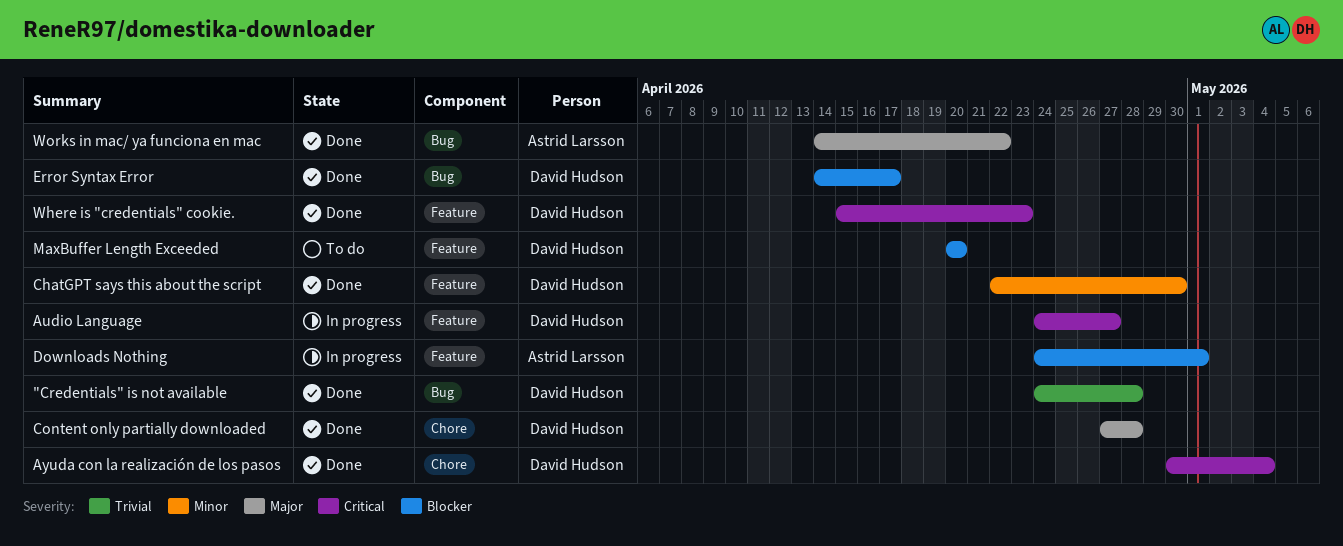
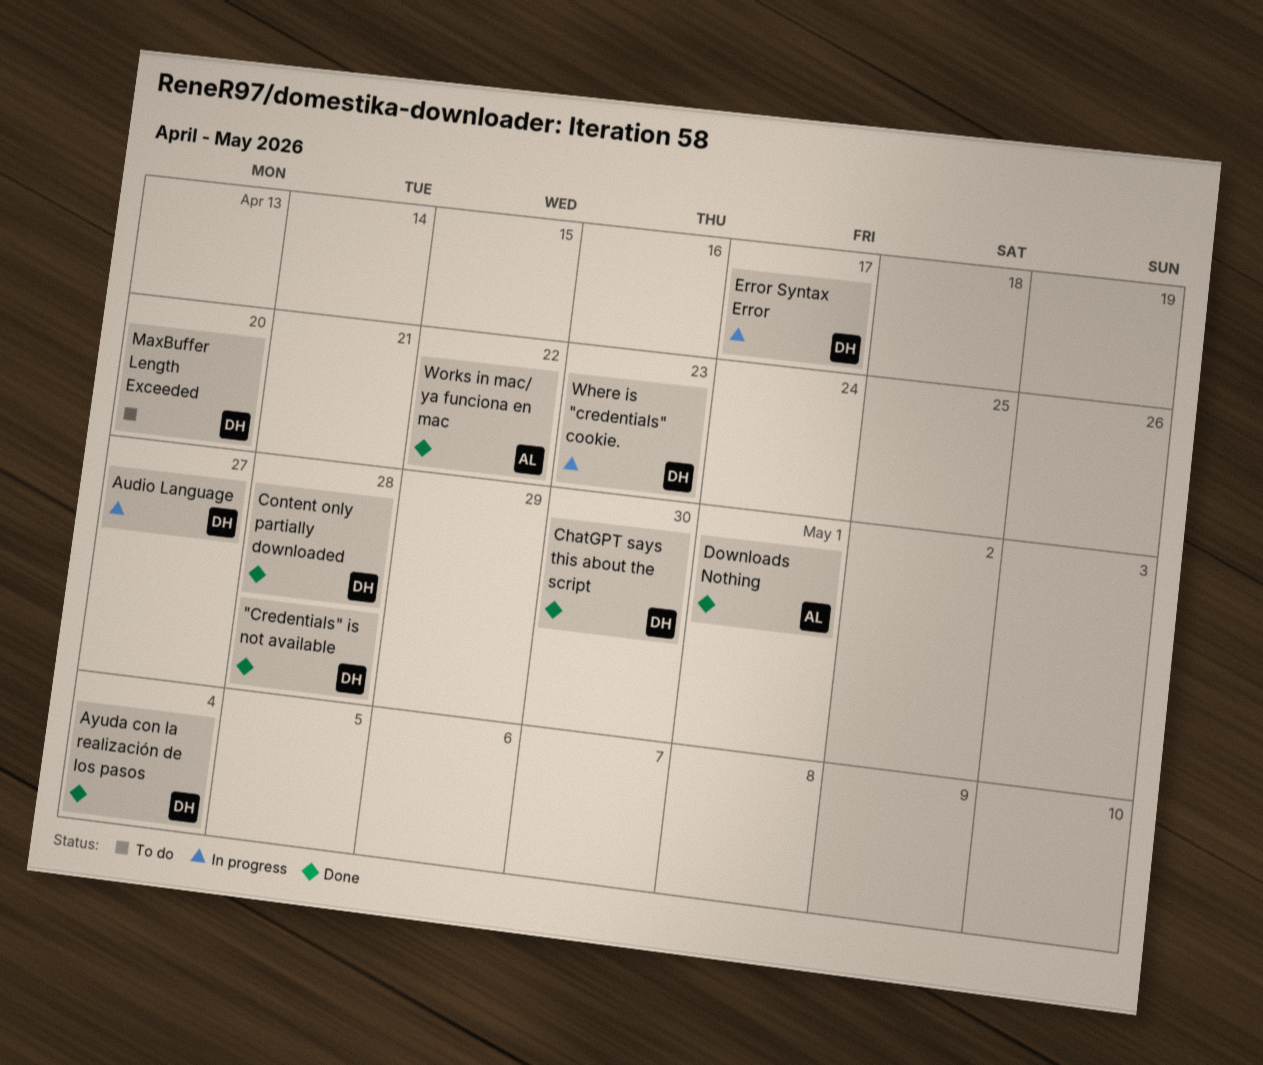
Downloads Nothing, status: In progress -> Done
Error Syntax Error, status: Done -> In progress
Where is "credentials" cookie., status: Done -> In progress

